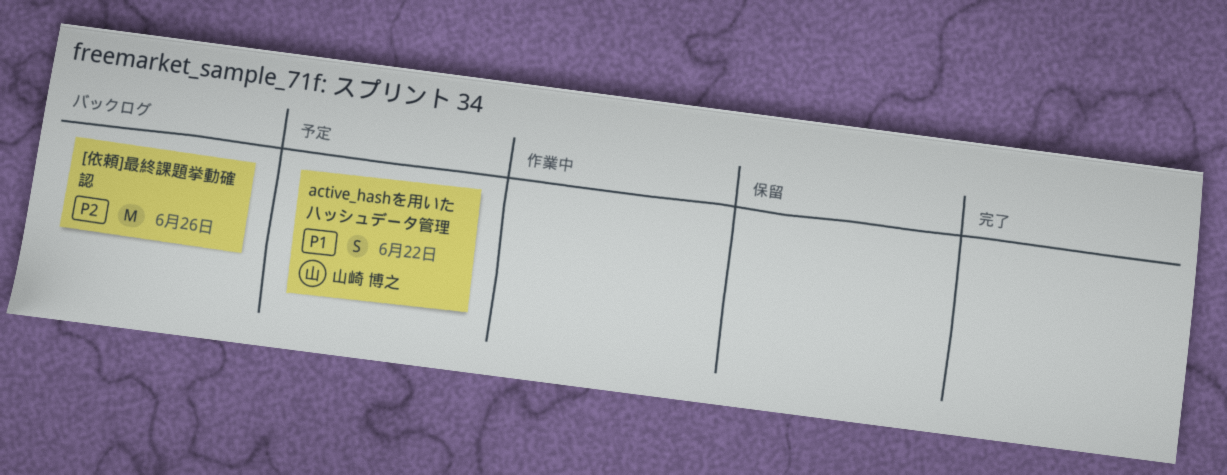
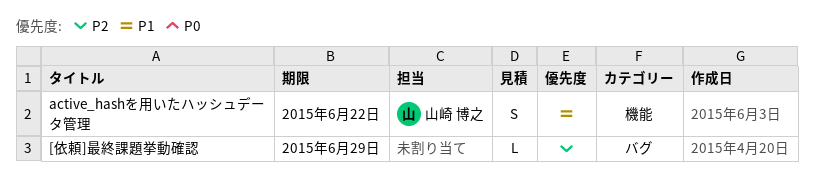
[依頼]最終課題挙動確認, estimate: M -> L
[依頼]最終課題挙動確認, due: Jun 26 -> Jun 29

